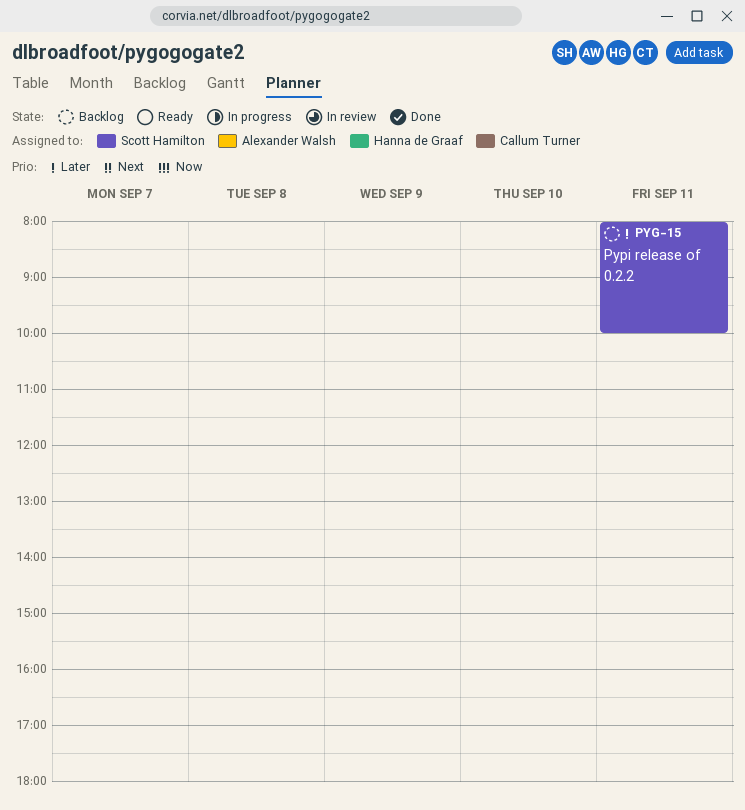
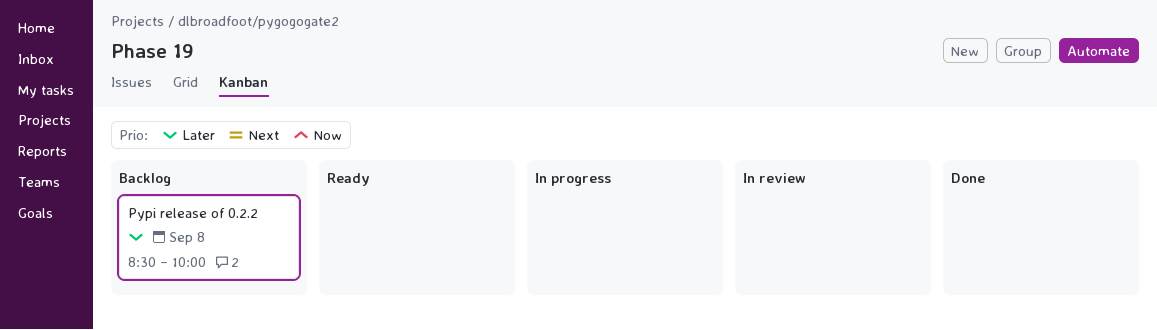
Pypi release of 0.2.2, day: Sep 11 -> Sep 8
Pypi release of 0.2.2, begins: 08:00 -> 08:30

